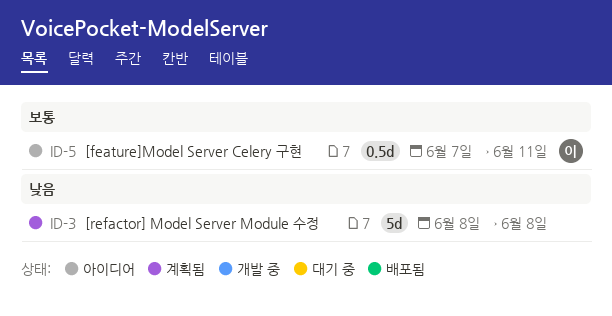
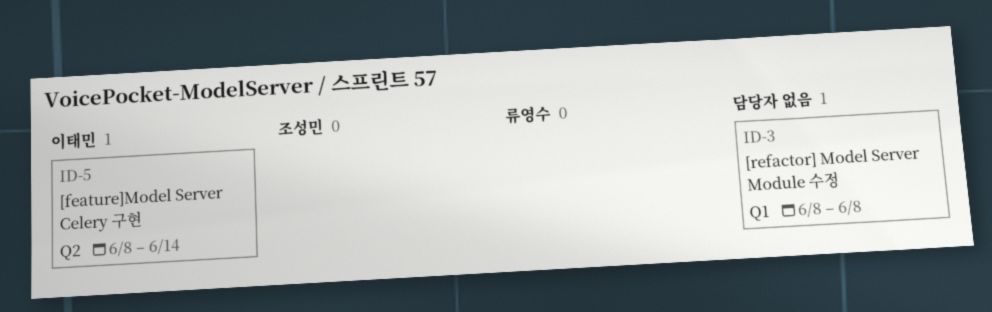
ID-5, start: Jun 7 -> Jun 8
ID-5, due: Jun 11 -> Jun 14

